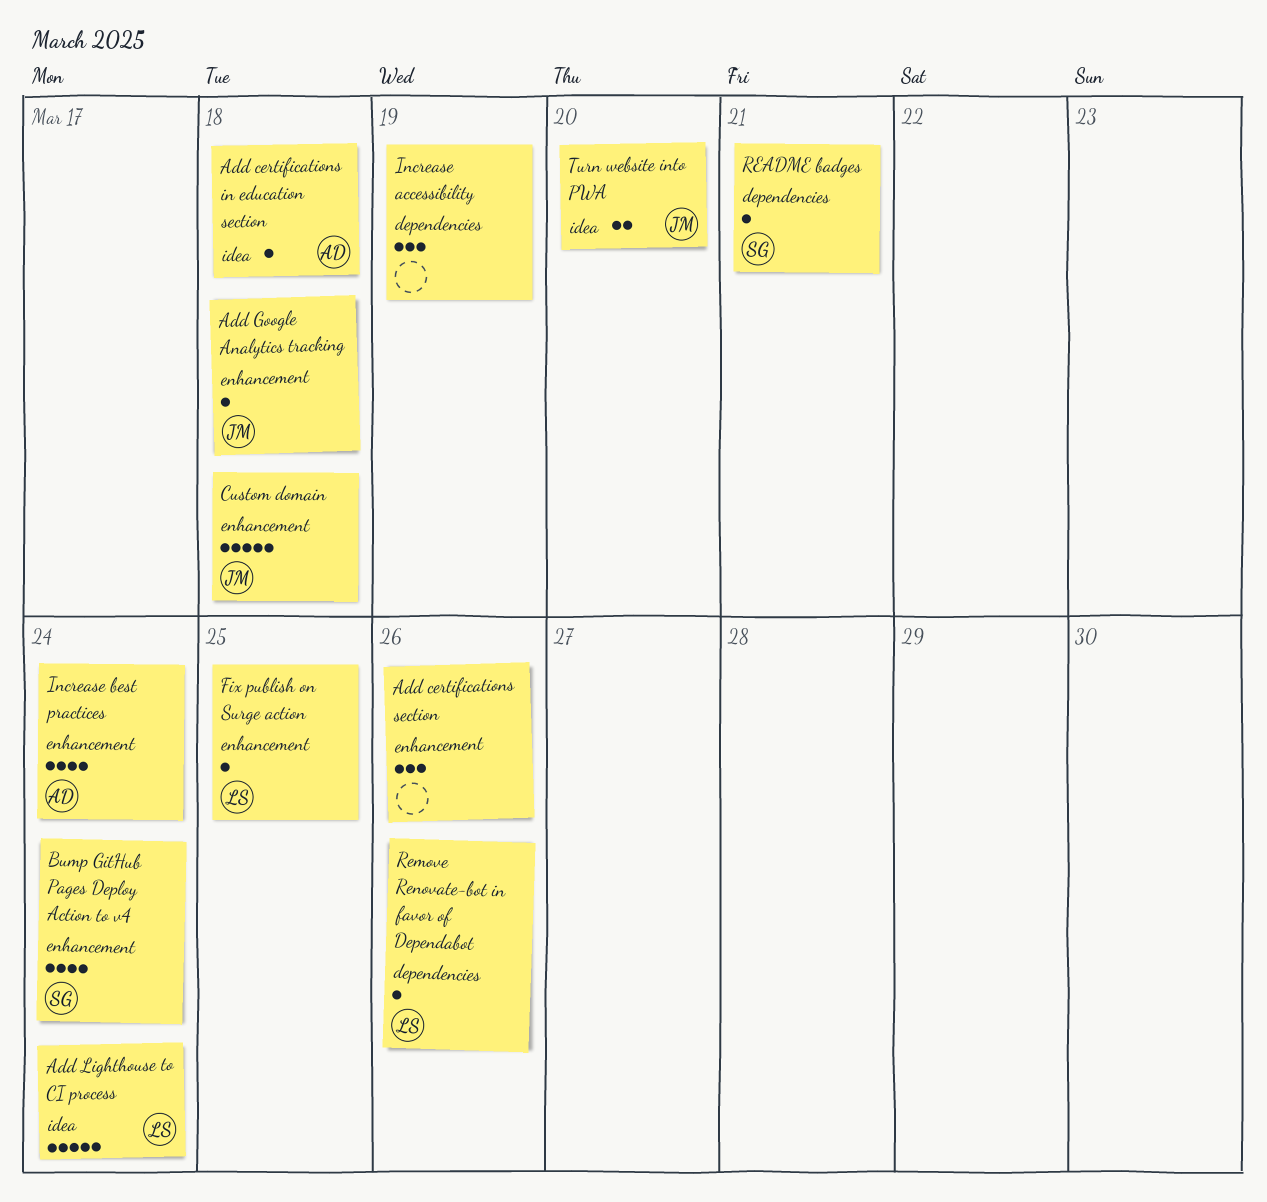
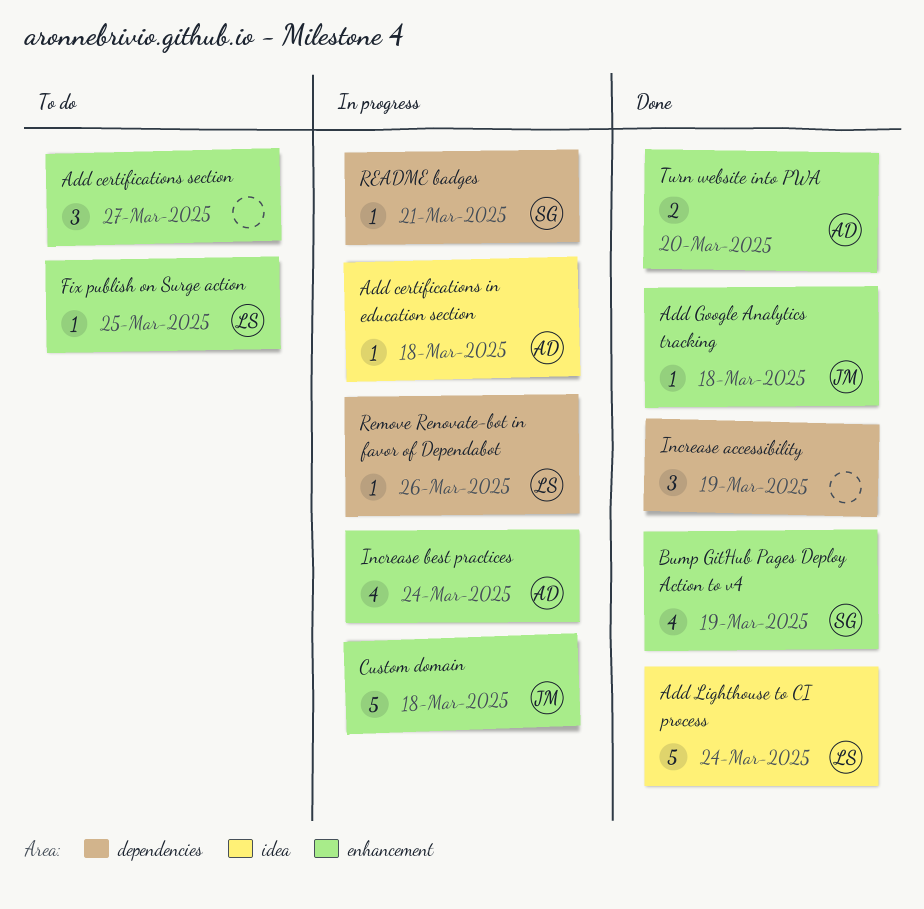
Add certifications section, due: Mar 26 -> Mar 27
Bump GitHub Pages Deploy Action to v4, due: Mar 24 -> Mar 19
Turn website into PWA, owner: JM -> AD
Turn website into PWA, label: idea -> enhancement

